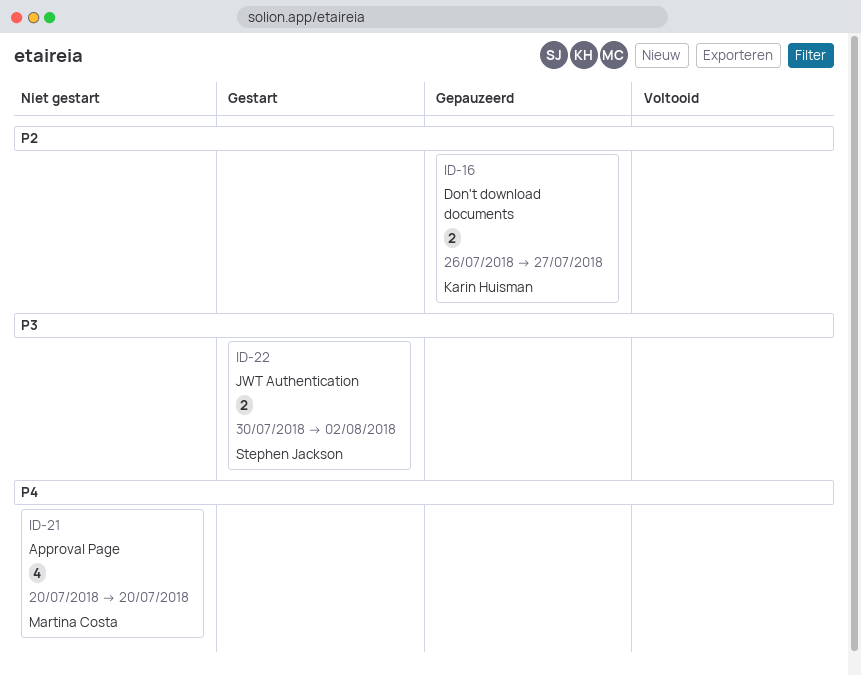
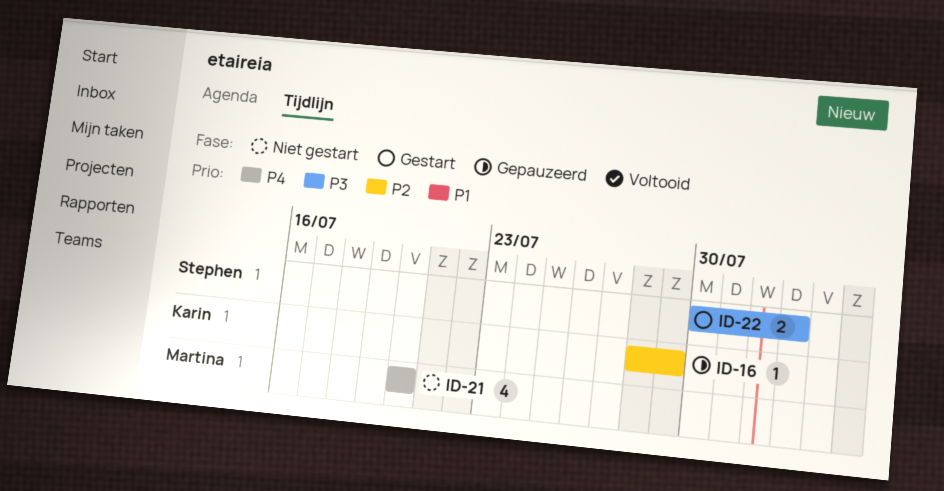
ID-16, estimate: 2 -> 1
ID-16, start: Jul 26 -> Jul 28
ID-16, due: Jul 27 -> Jul 29

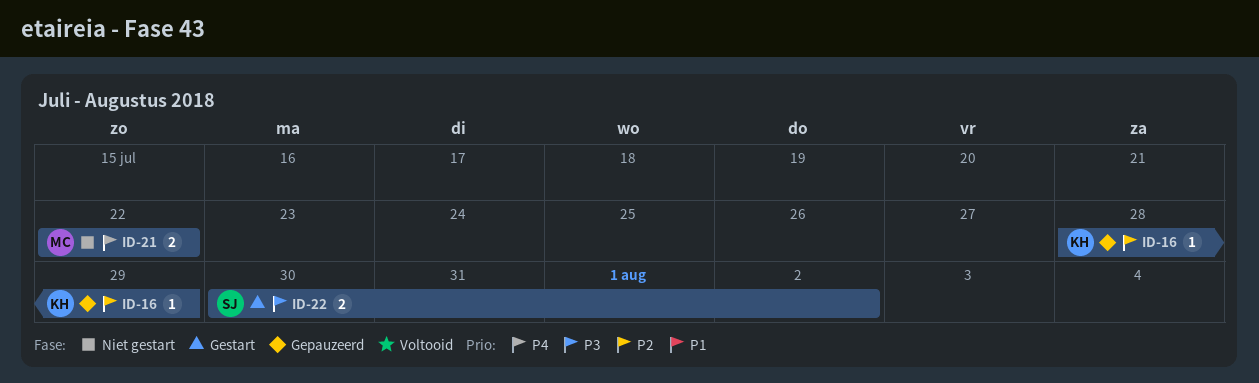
ID-21, estimate: 4 -> 2
ID-21, start: Jul 20 -> Jul 22
ID-21, due: Jul 20 -> Jul 22

